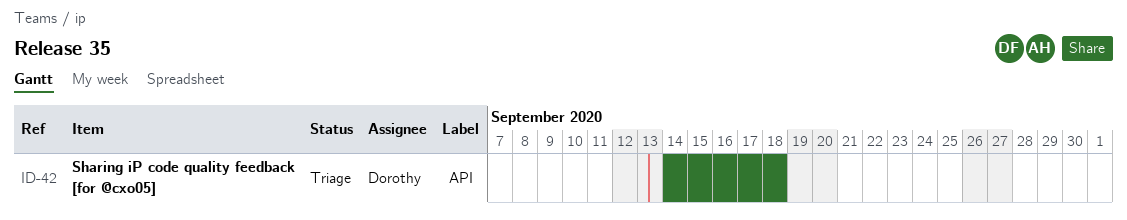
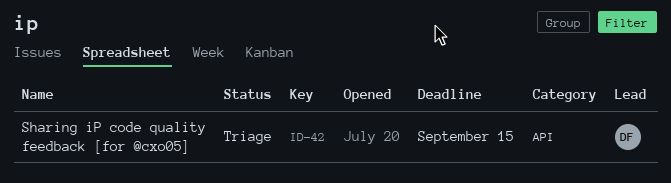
ID-42, due: Sep 18 -> Sep 15

